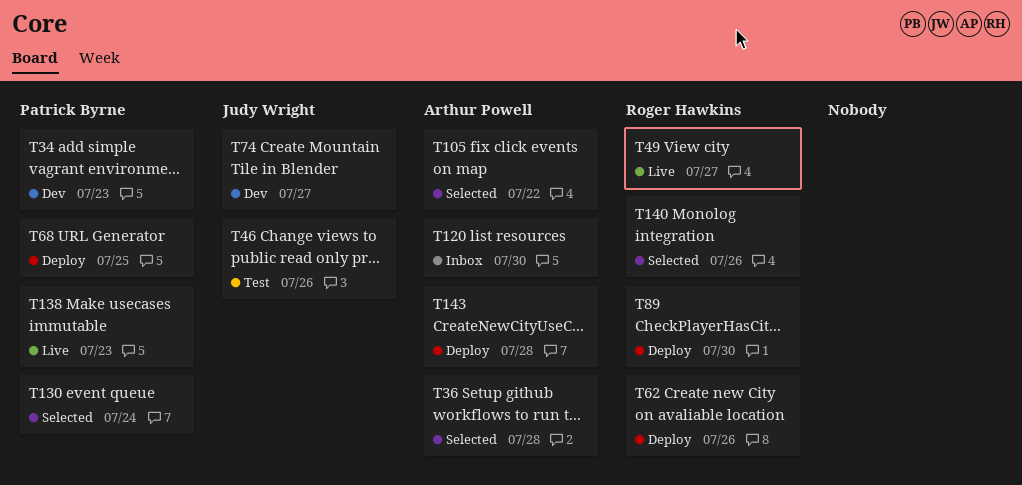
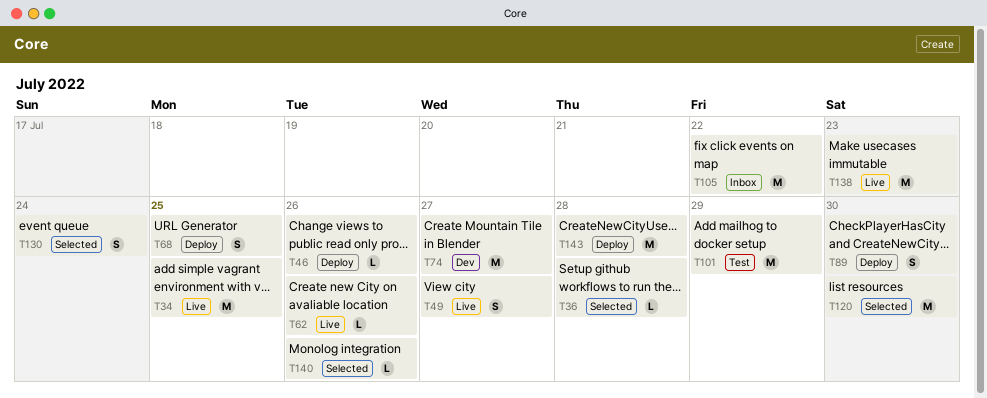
T34, status: Dev -> Live
T34, due: Jul 23 -> Jul 25
T46, status: Test -> Deploy
T62, status: Deploy -> Live
T101: none -> present
T105, status: Selected -> Inbox
T120, status: Inbox -> Selected

